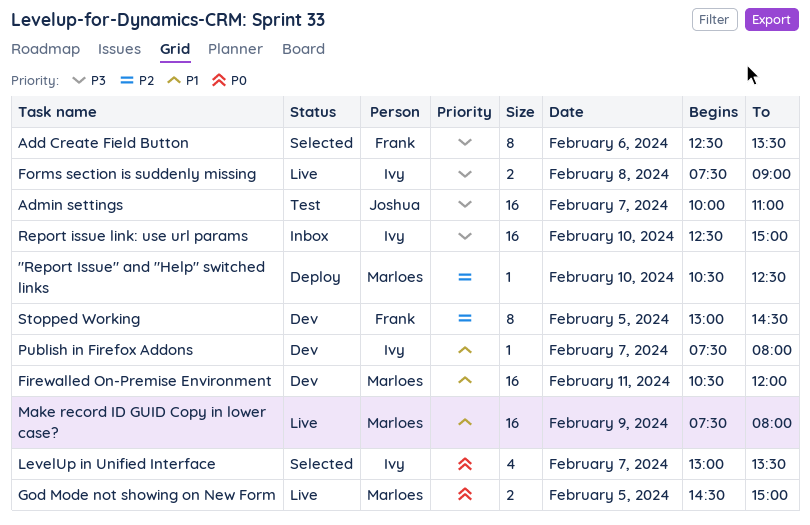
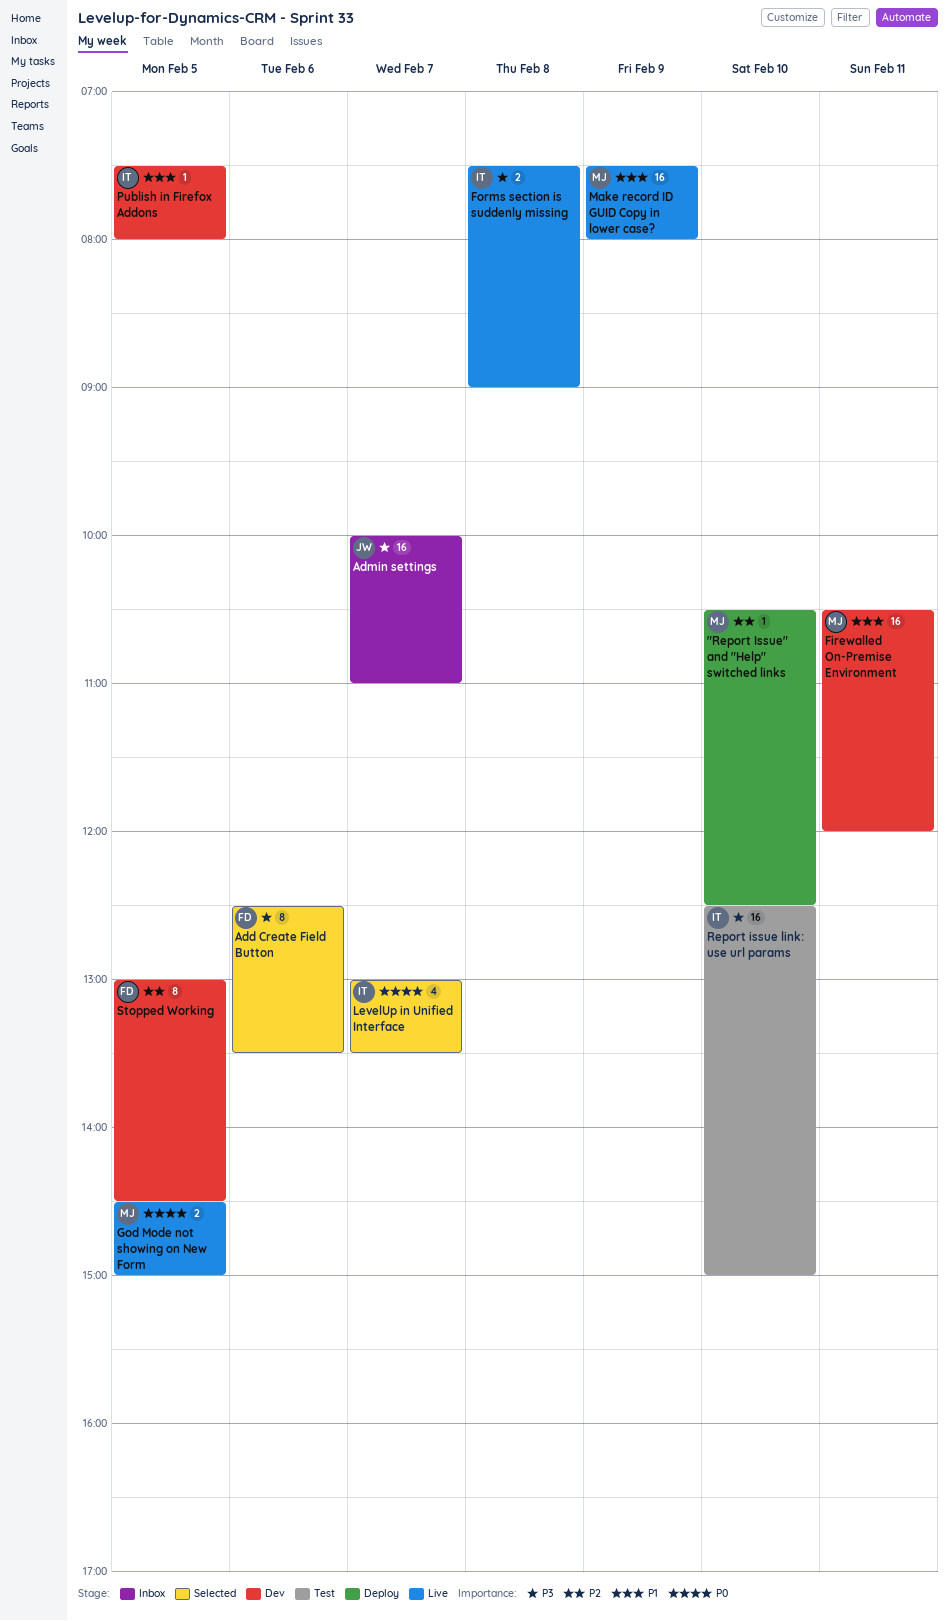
Admin settings, status: Test -> Inbox
Publish in Firefox Addons, day: Feb 7 -> Feb 5
Report issue link: use url params, status: Inbox -> Test

